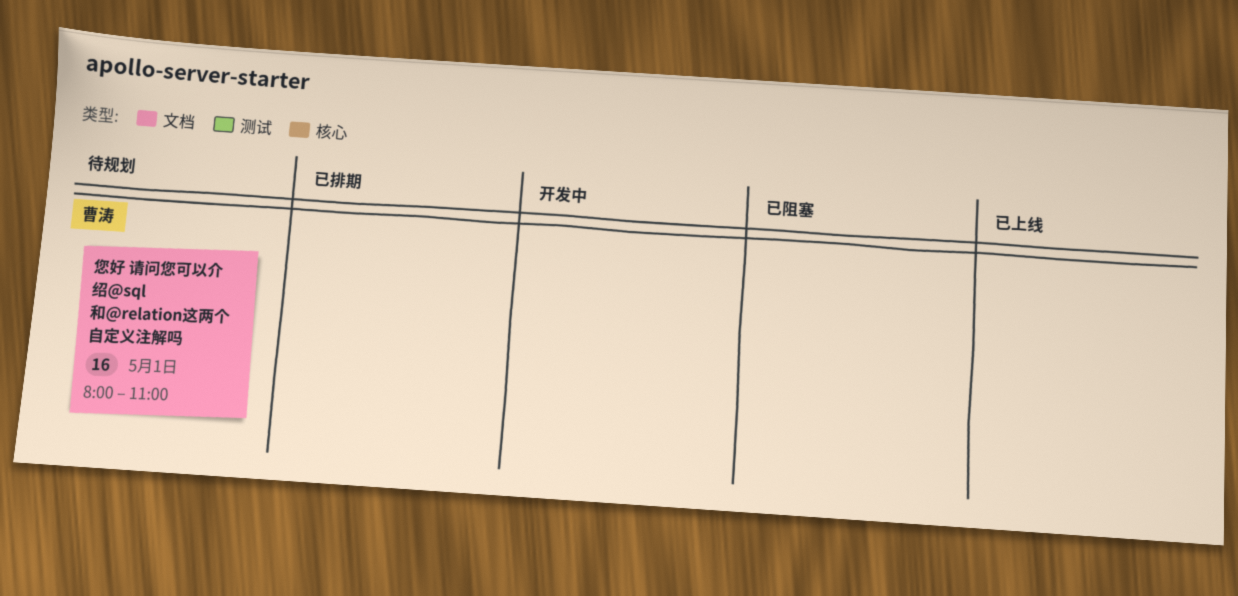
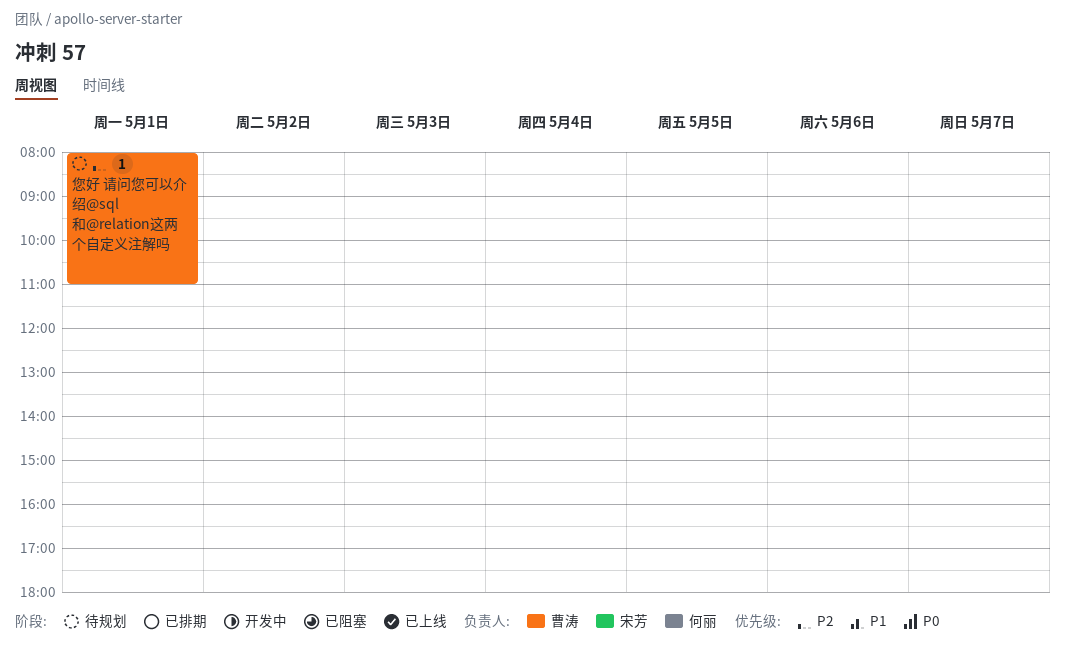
您好 请问您可以介绍@sql和@relation这两个自定义注解吗, estimate: 16 -> 1

